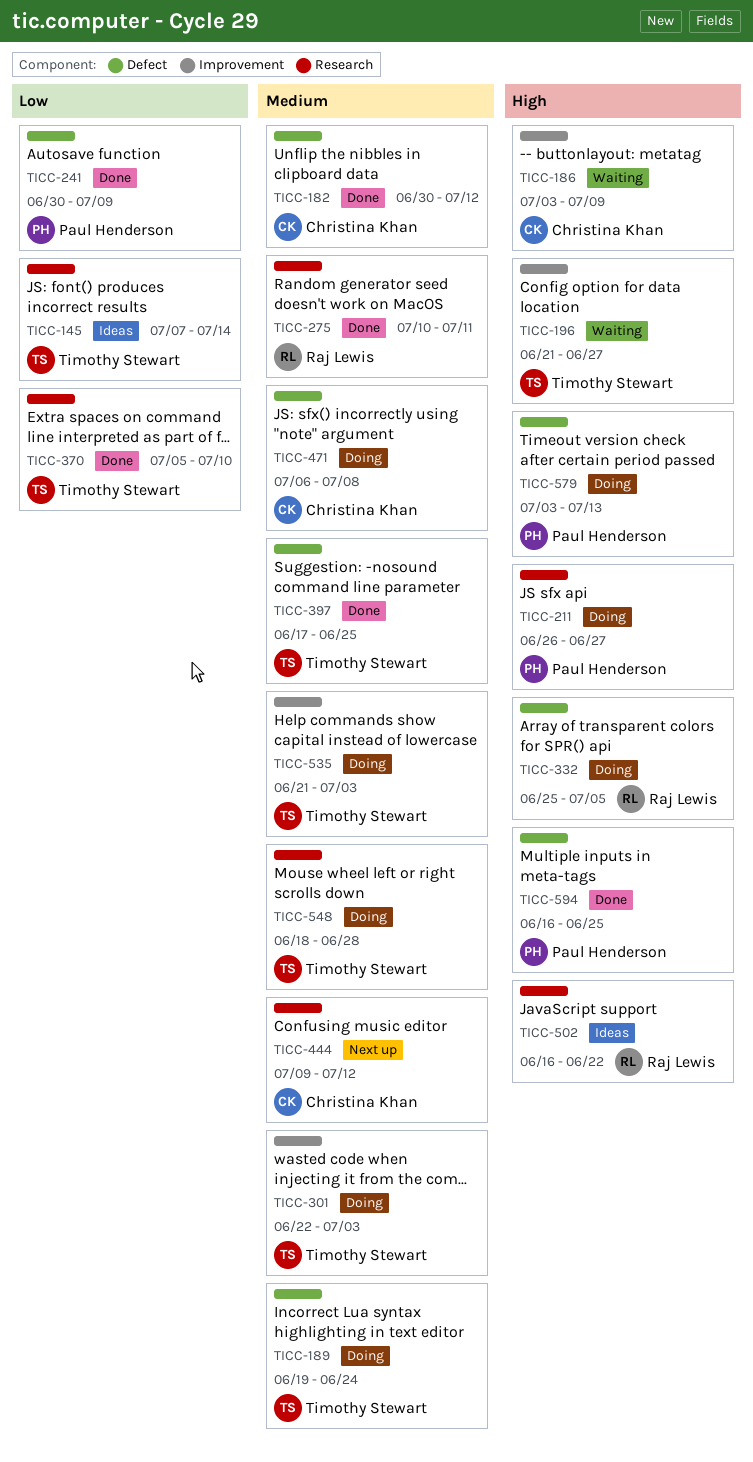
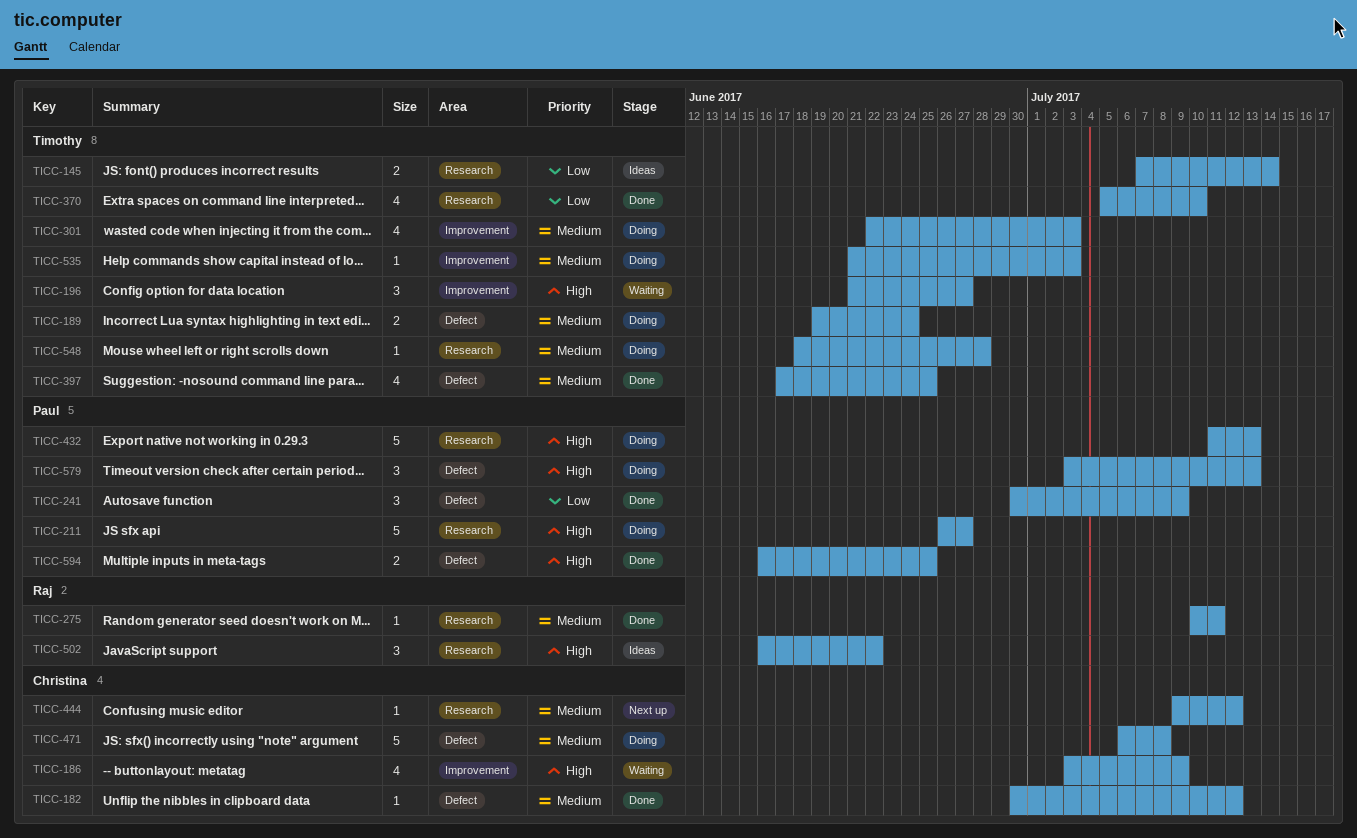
TICC-332: present -> none
TICC-432: none -> present

